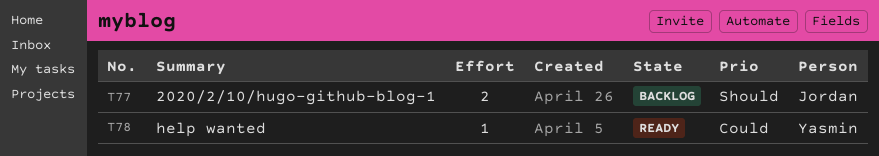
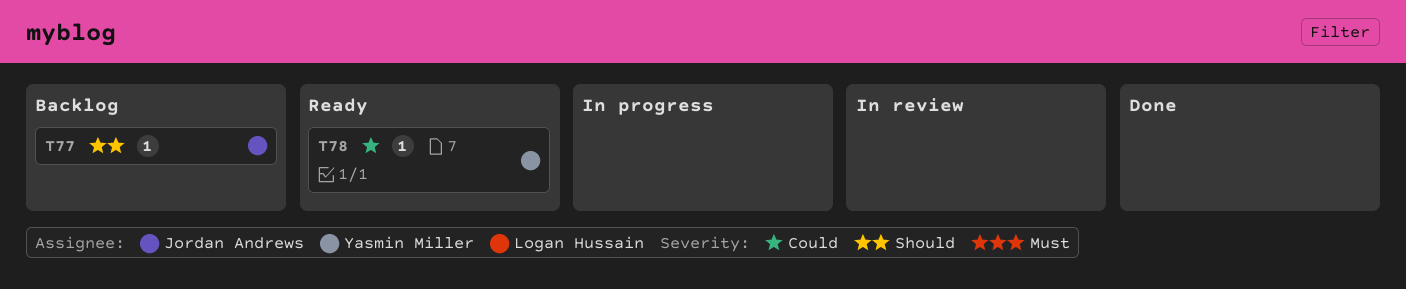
T77, estimate: 2 -> 1

